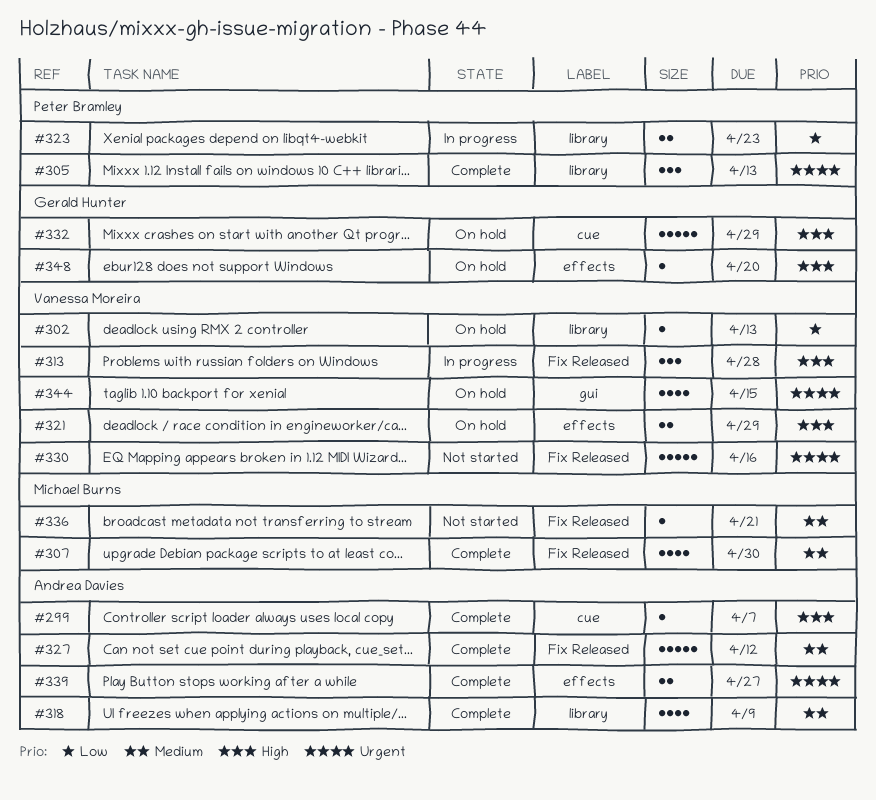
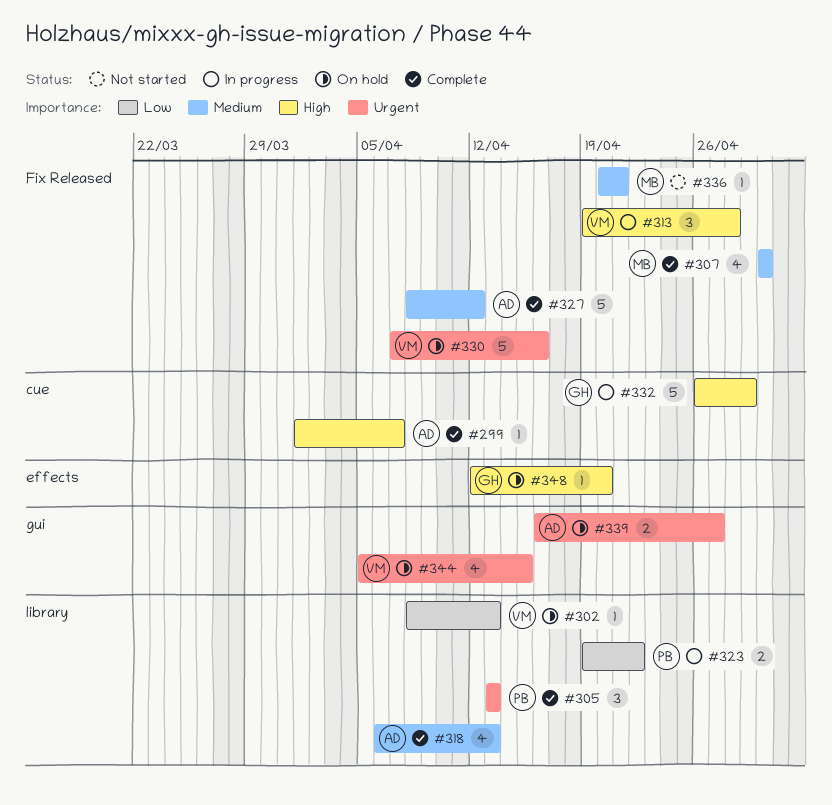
#318, due: Apr 9 -> Apr 13
#321: present -> none
#323, due: Apr 23 -> Apr 22
#330, status: Not started -> On hold
#332, status: On hold -> In progress
#339, status: Complete -> On hold
#339, label: effects -> gui

